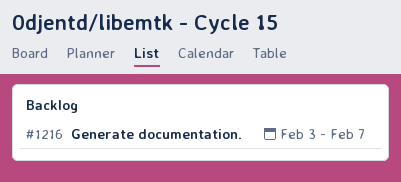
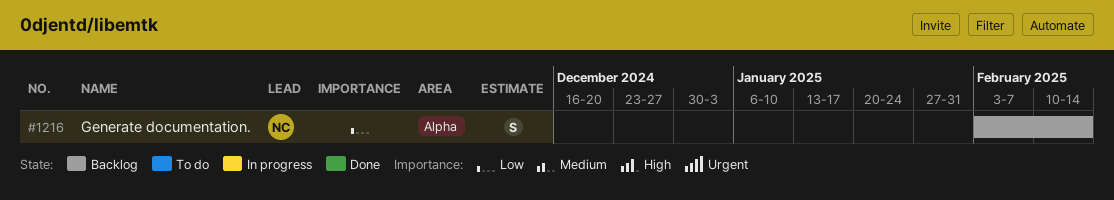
#1216, due: Feb 7 -> Feb 14

